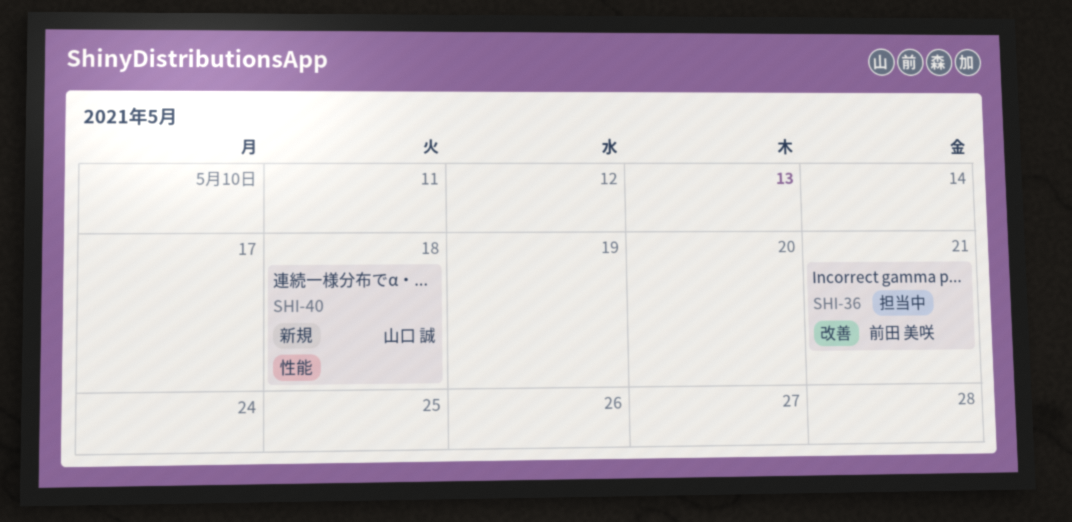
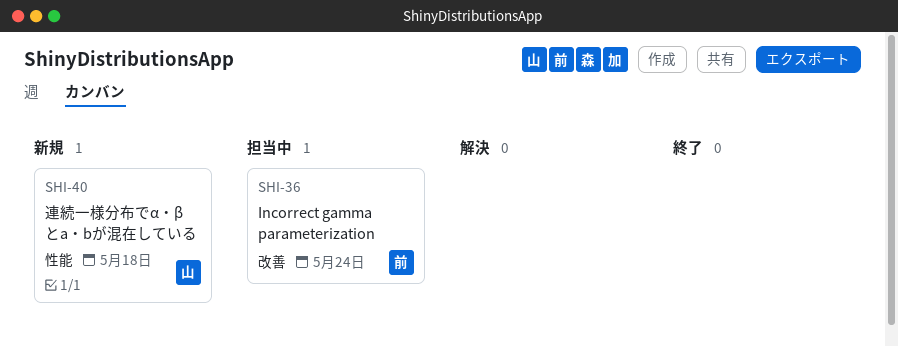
SHI-36, due: May 21 -> May 24

